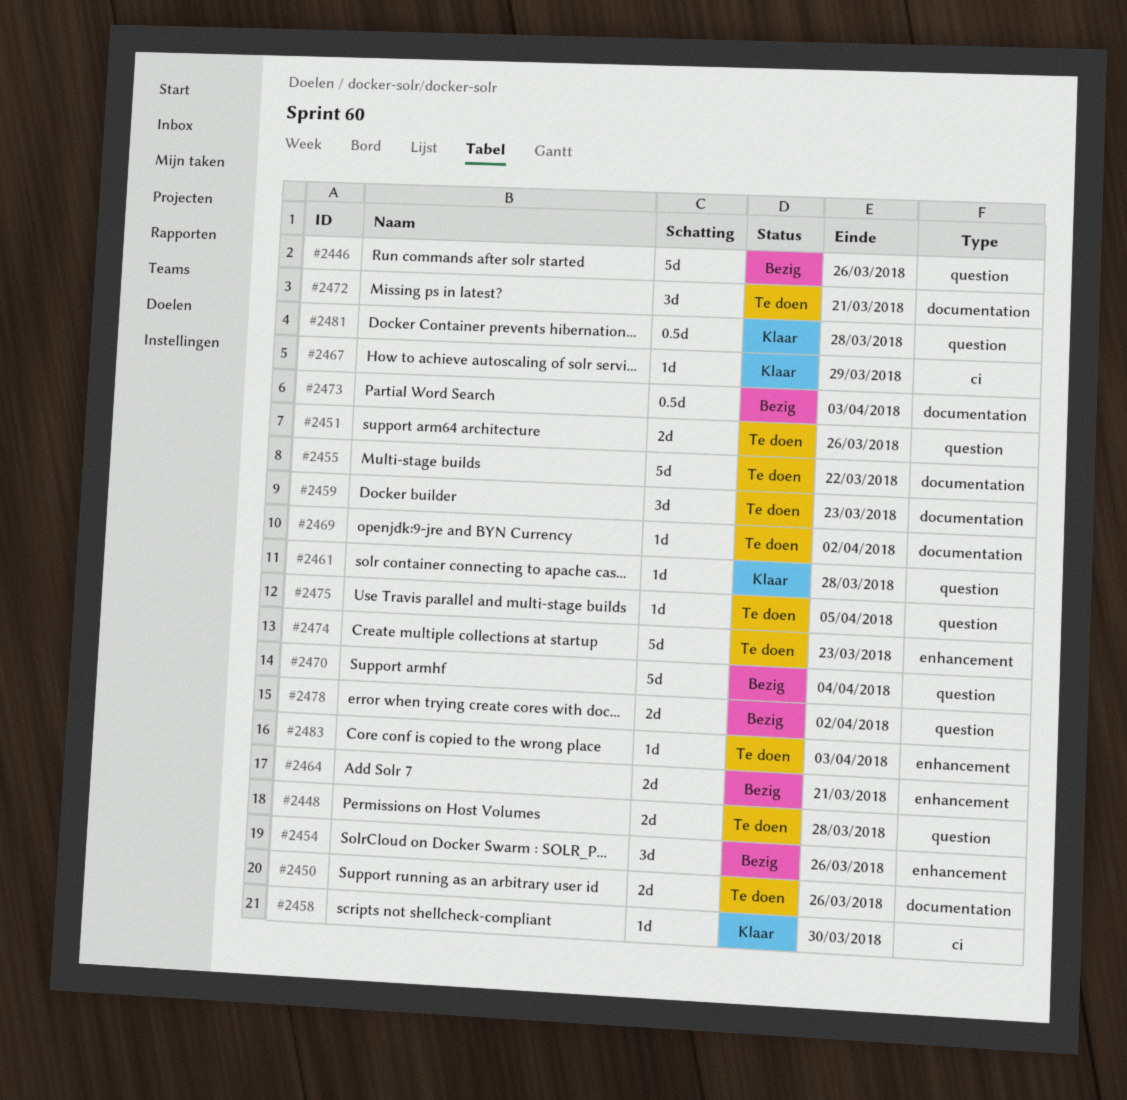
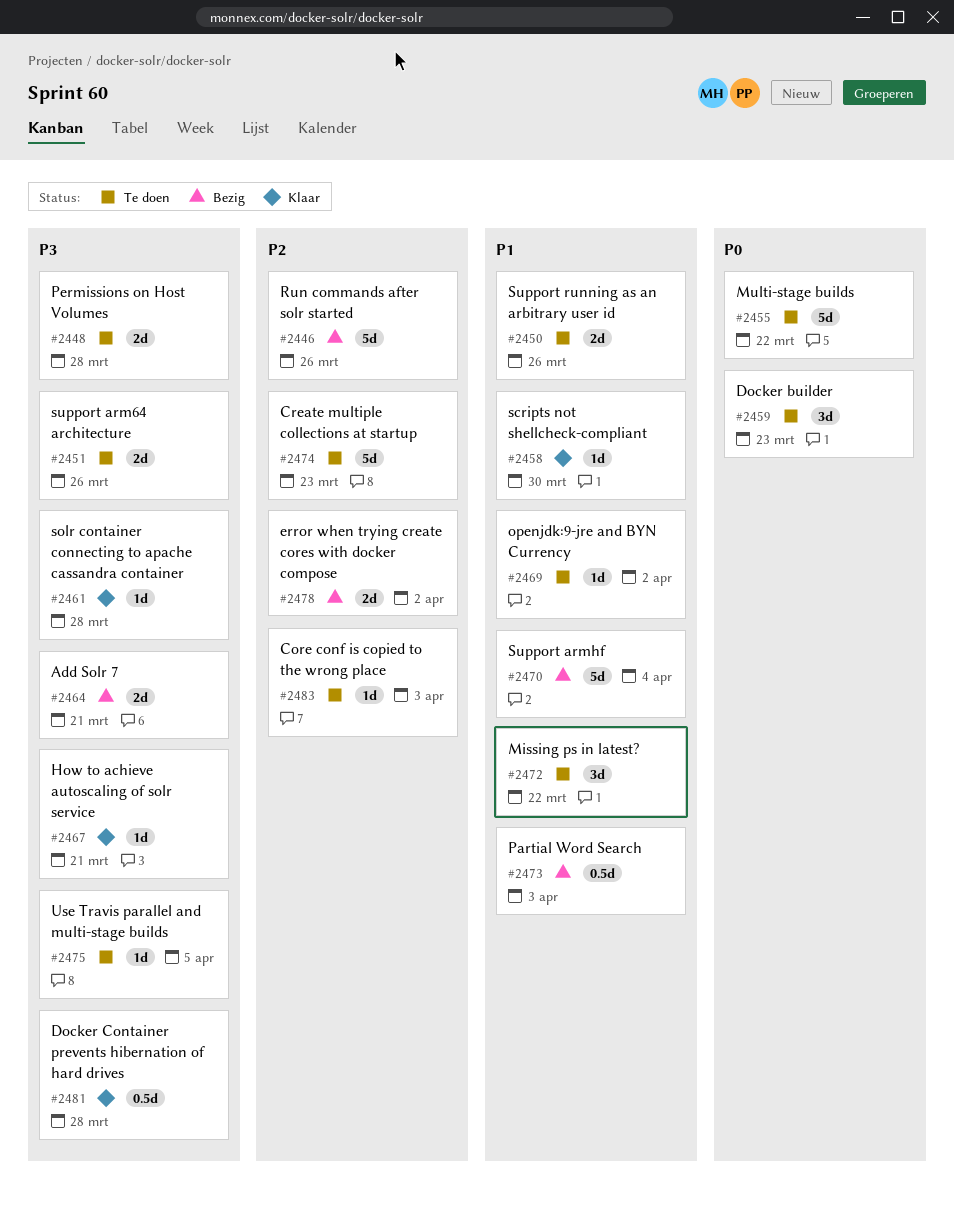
#2454: present -> none
#2467, due: Mar 29 -> Mar 21
#2472, due: Mar 21 -> Mar 22

